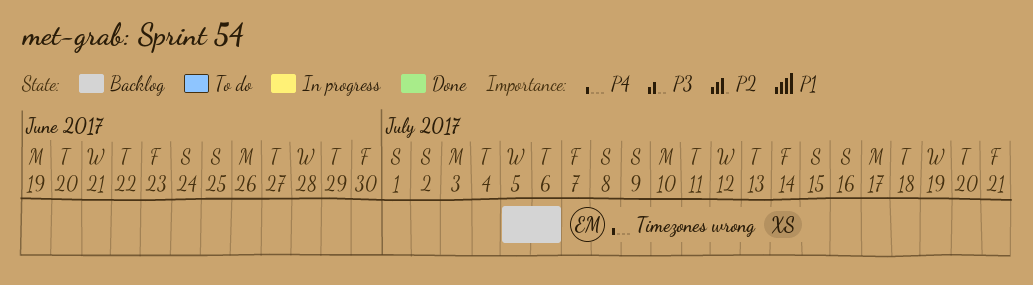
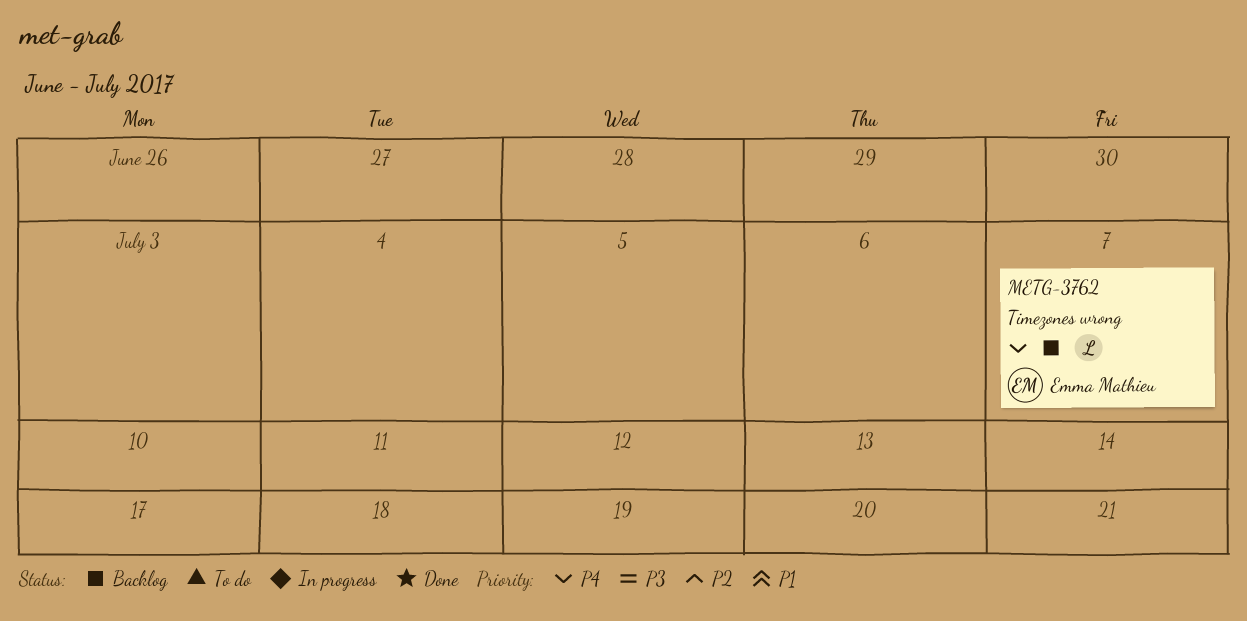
Timezones wrong, estimate: XS -> L
Timezones wrong, due: Jul 6 -> Jul 7

